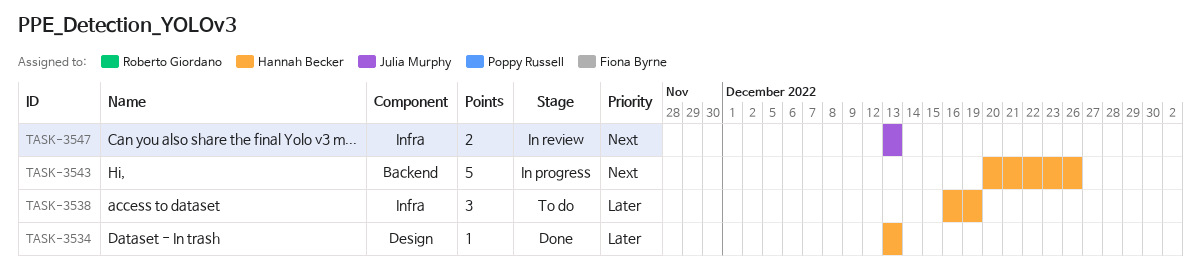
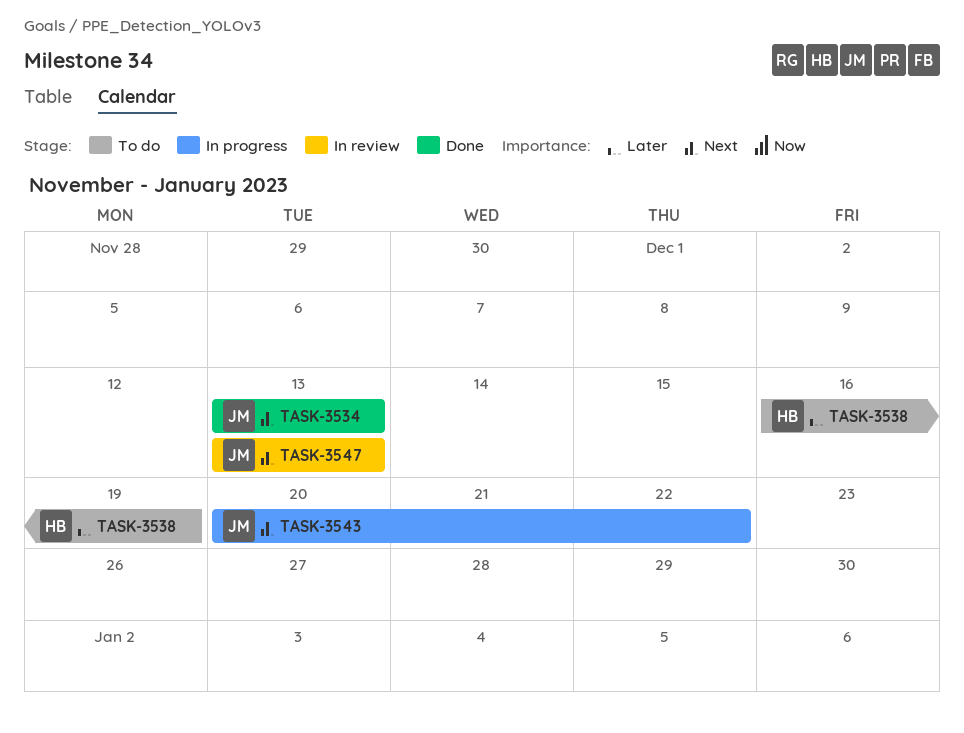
TASK-3534, owner: Hannah Becker -> Julia Murphy
TASK-3534, priority: Later -> Next
TASK-3543, owner: Hannah Becker -> Julia Murphy
TASK-3543, due: Dec 26 -> Dec 22

